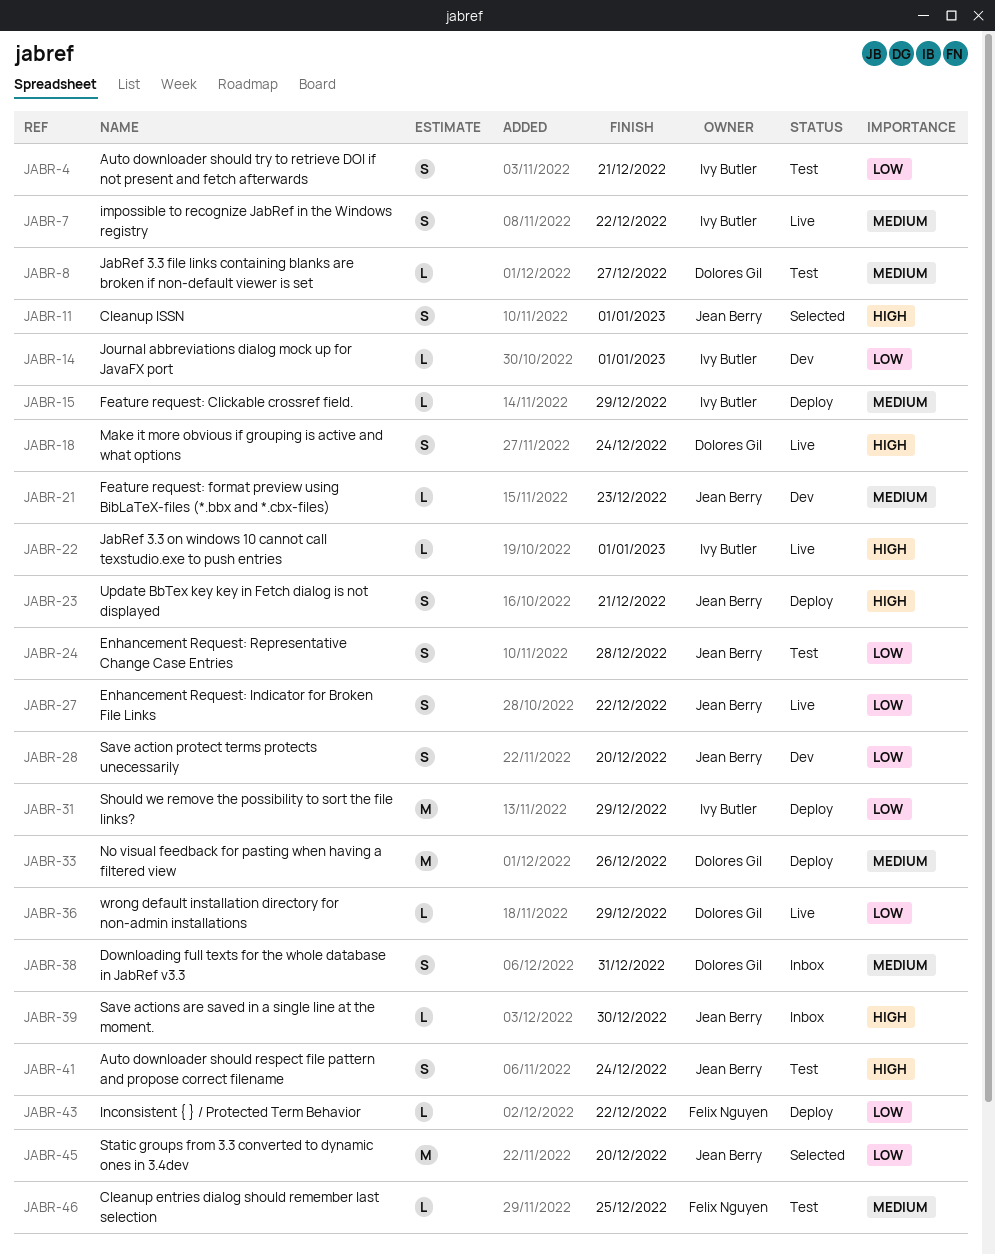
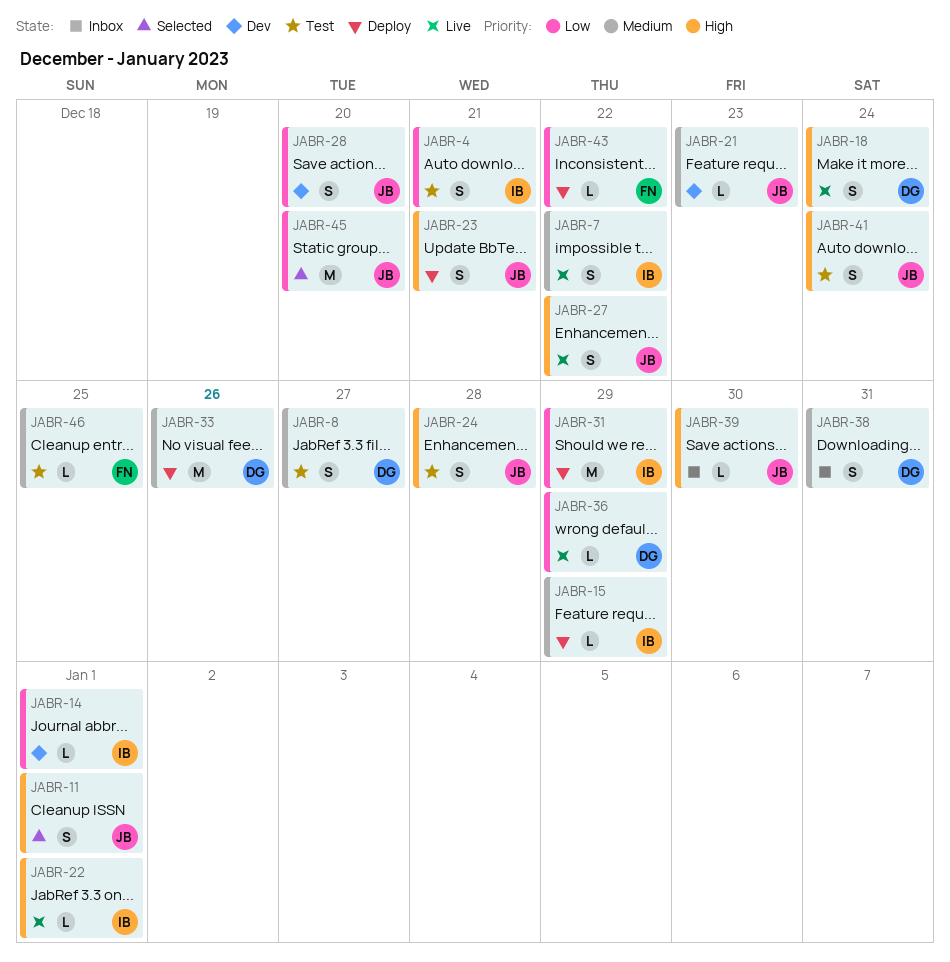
JABR-8, estimate: L -> S
JABR-24, priority: Low -> High
JABR-27, priority: Low -> High

